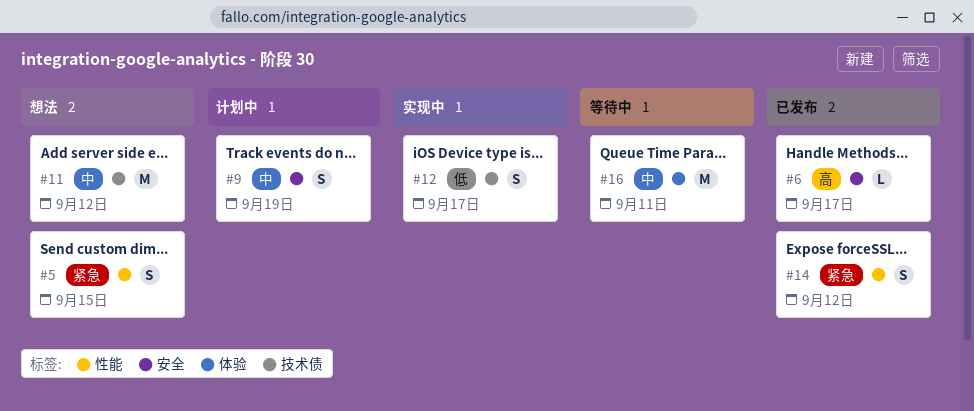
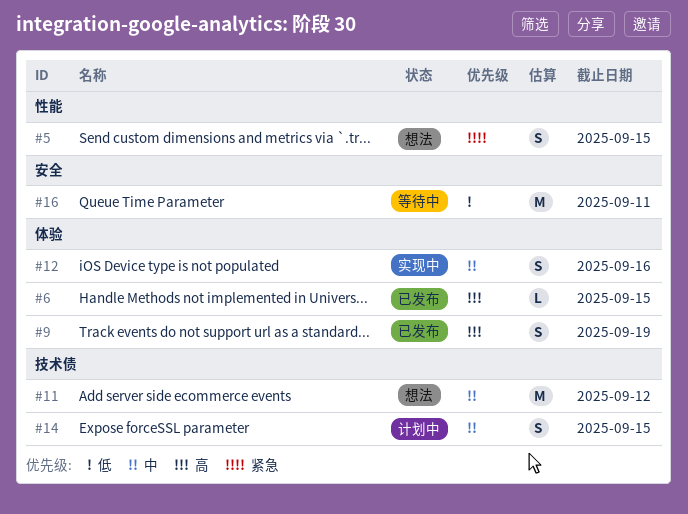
#6, label: 安全 -> 体验
#6, due: Sep 17 -> Sep 15
#9, status: 计划中 -> 已发布
#9, priority: 中 -> 高
#9, label: 安全 -> 体验
#12, priority: 低 -> 中
#12, label: 技术债 -> 体验
#12, due: Sep 17 -> Sep 16
#14, status: 已发布 -> 计划中
#14, priority: 紧急 -> 中
#14, label: 性能 -> 技术债
#14, due: Sep 12 -> Sep 15
#16, priority: 中 -> 低
#16, label: 体验 -> 安全

